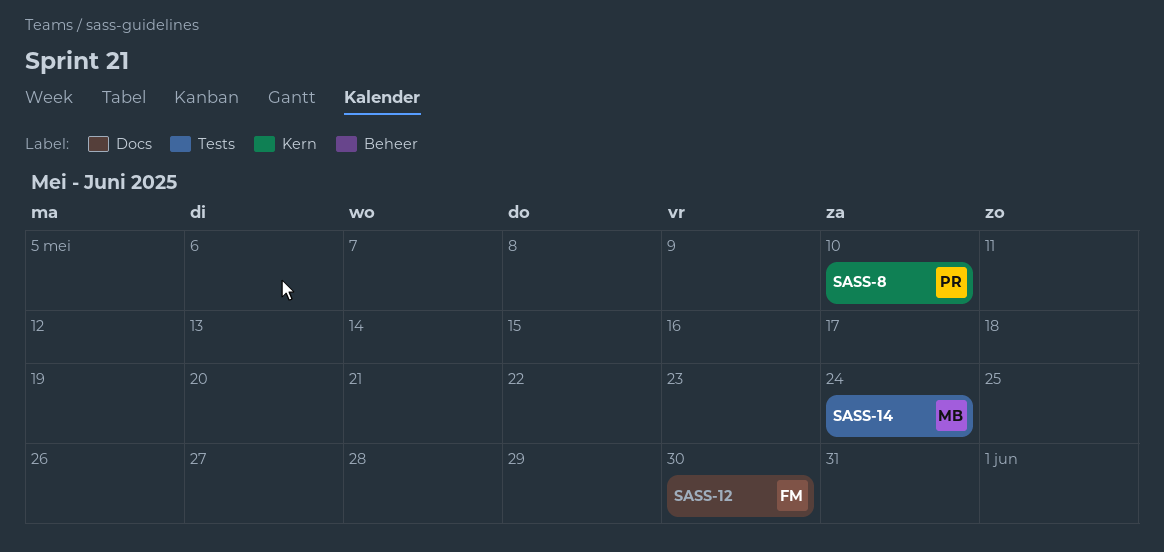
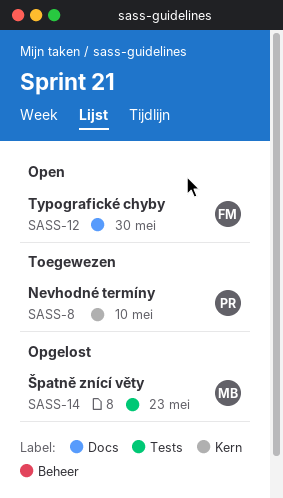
SASS-14, due: May 24 -> May 23

